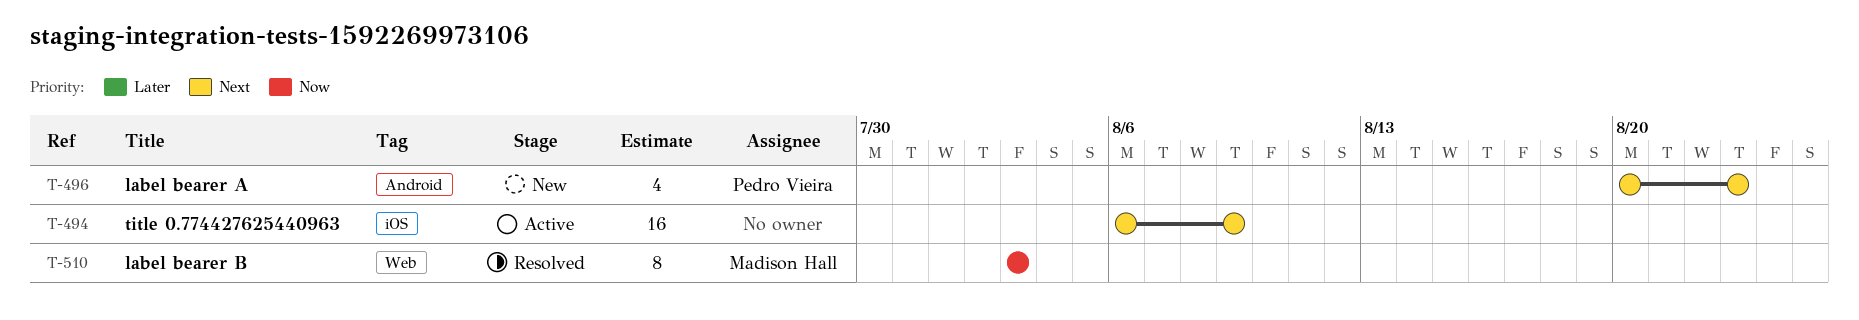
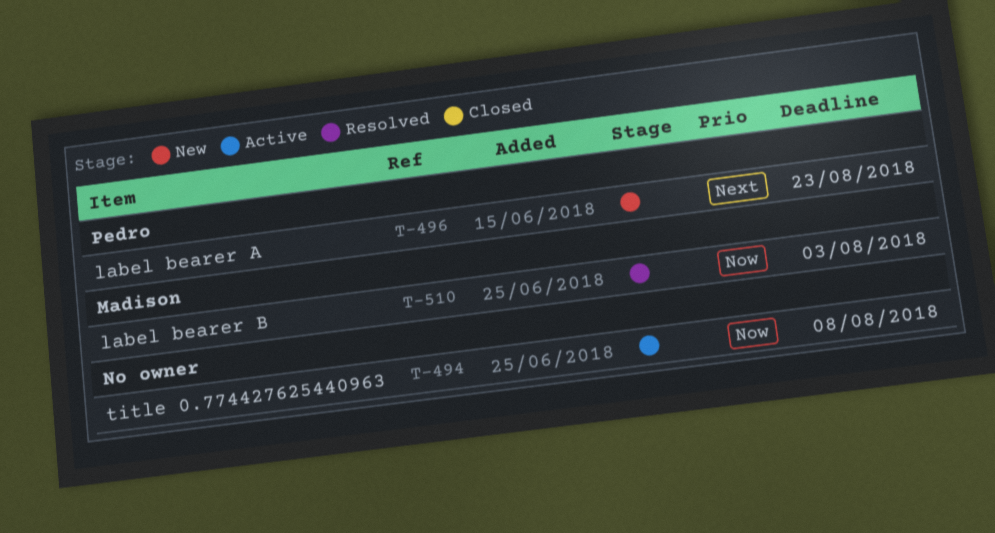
T-494, priority: Next -> Now
T-494, due: Aug 9 -> Aug 8

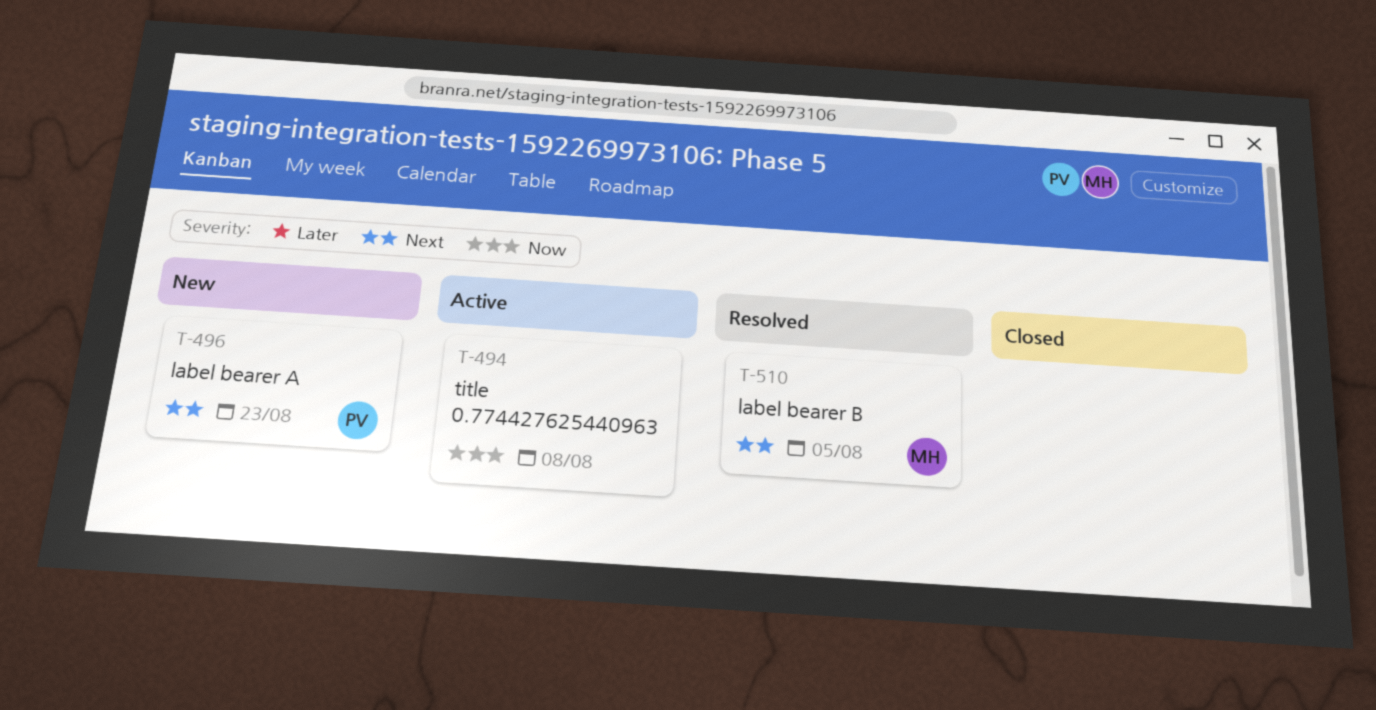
T-510, priority: Now -> Next
T-510, due: Aug 3 -> Aug 5

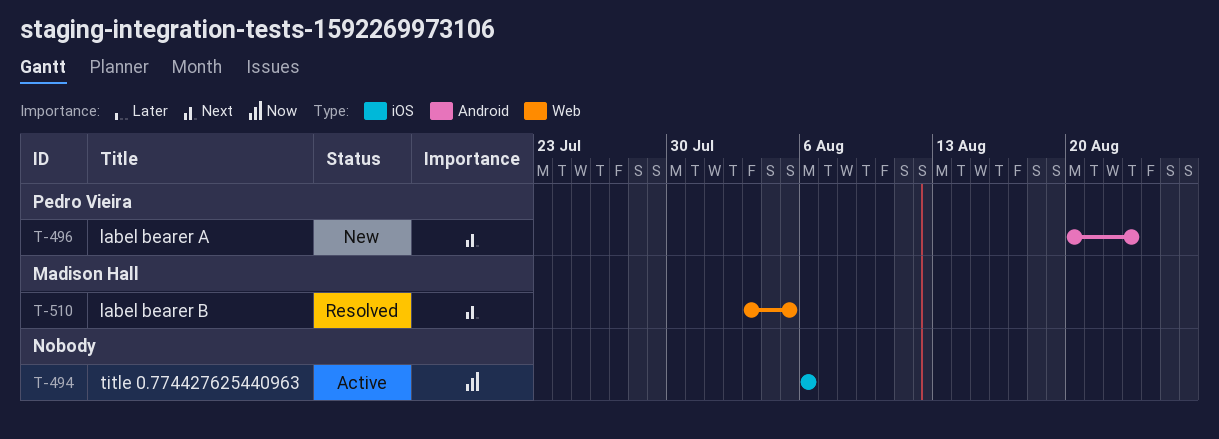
T-494, due: Aug 8 -> Aug 6

